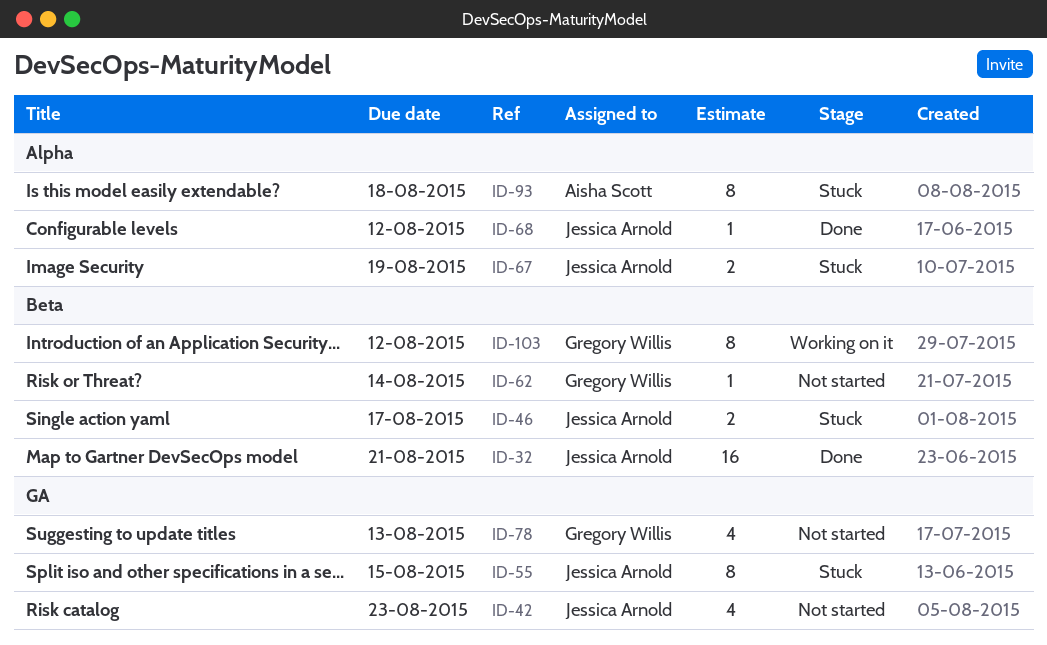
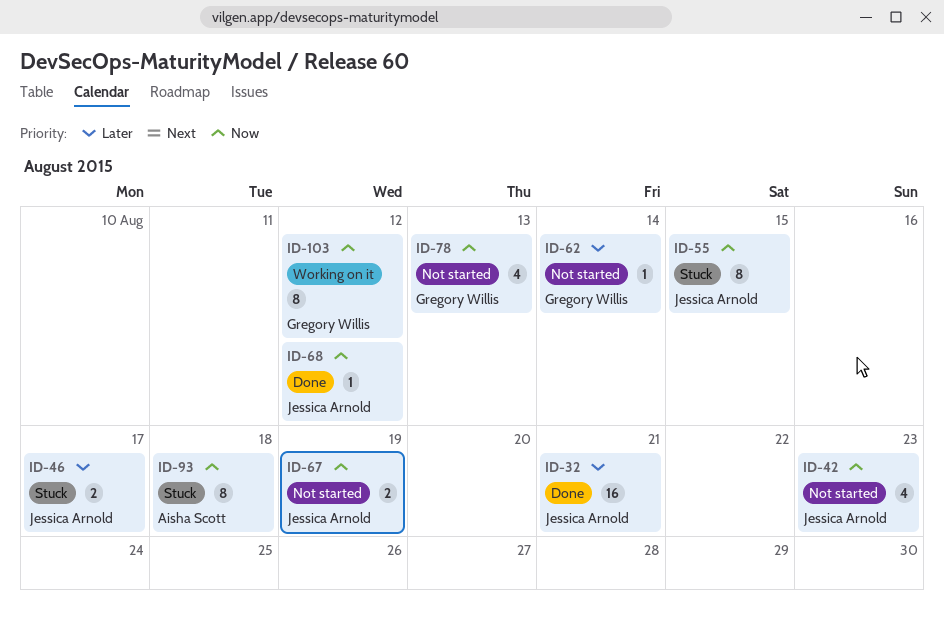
ID-67, status: Stuck -> Not started

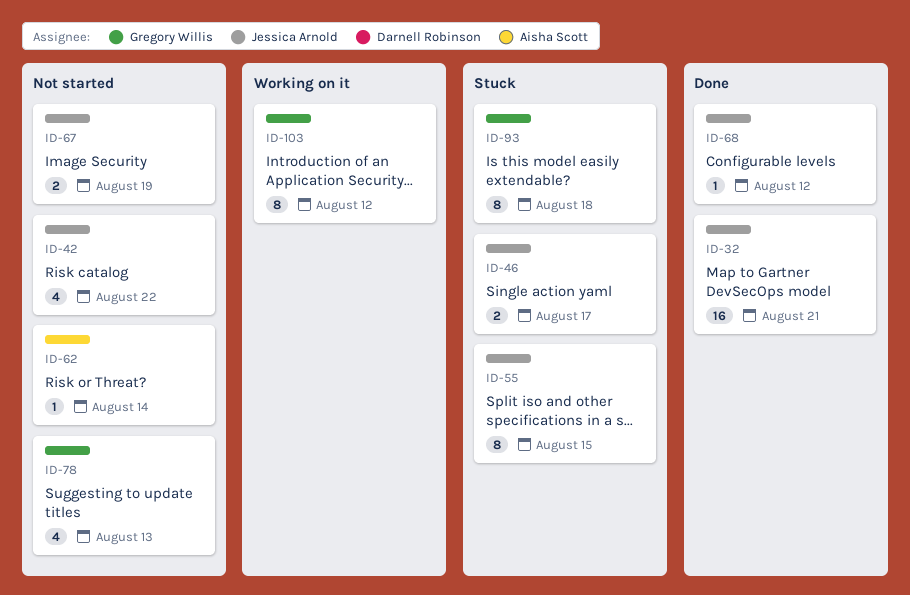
ID-42, due: Aug 23 -> Aug 22
ID-62, owner: Gregory Willis -> Aisha Scott
ID-93, owner: Aisha Scott -> Gregory Willis

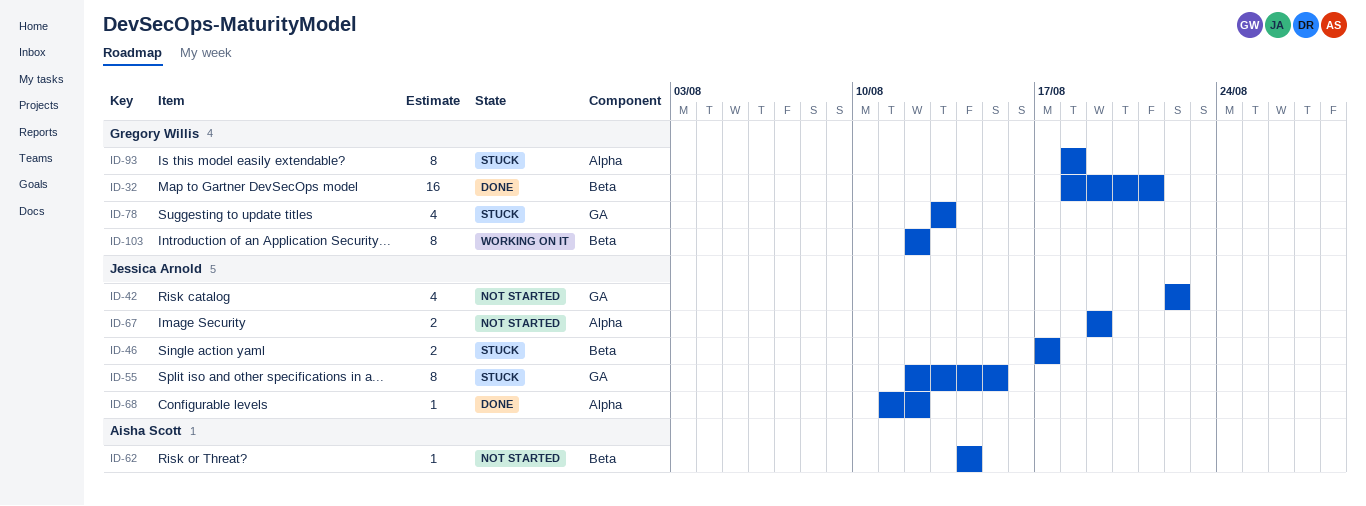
ID-32, owner: Jessica Arnold -> Gregory Willis
ID-78, status: Not started -> Stuck

